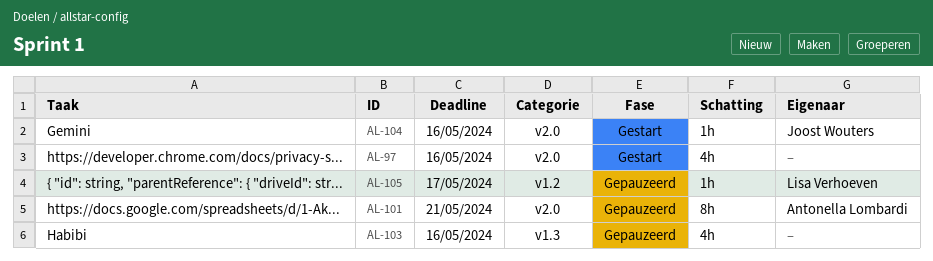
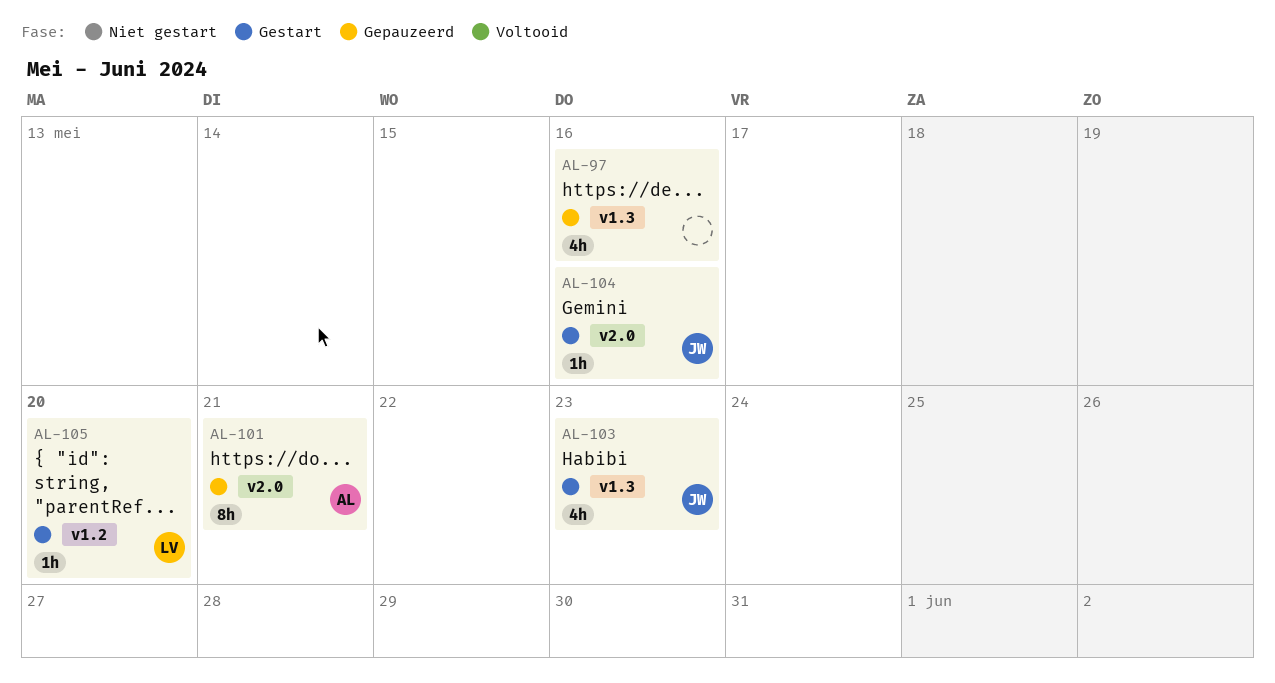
AL-97, status: Gestart -> Gepauzeerd
AL-97, label: v2.0 -> v1.3
AL-103, status: Gepauzeerd -> Gestart
AL-103, owner: none -> Joost Wouters
AL-103, due: May 16 -> May 23
AL-105, status: Gepauzeerd -> Gestart
AL-105, due: May 17 -> May 20

